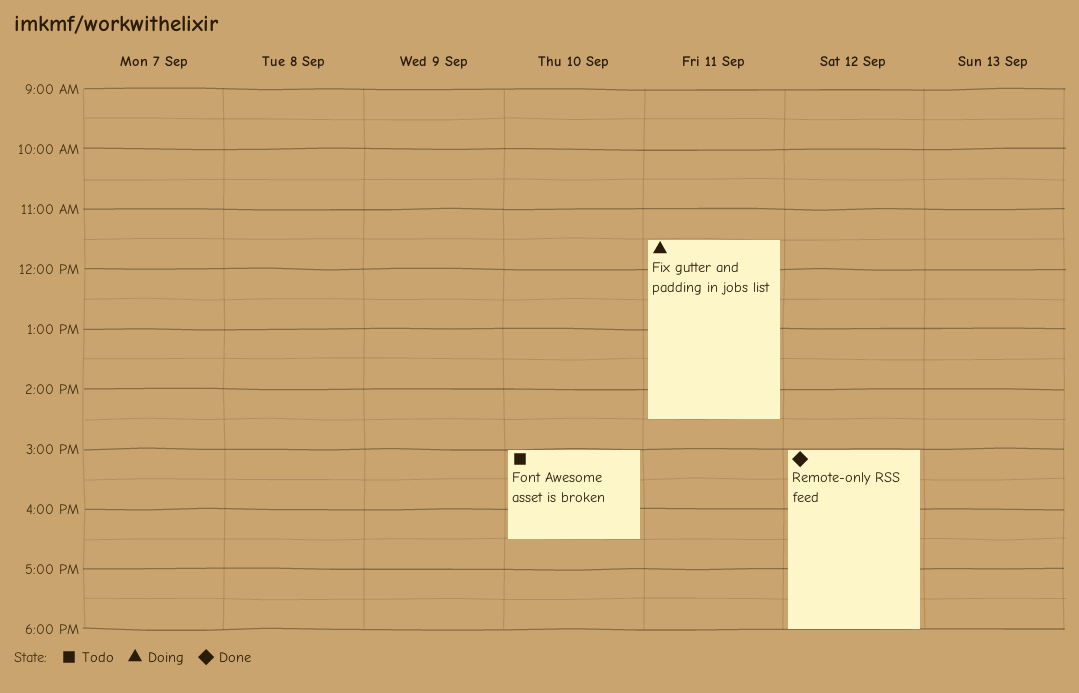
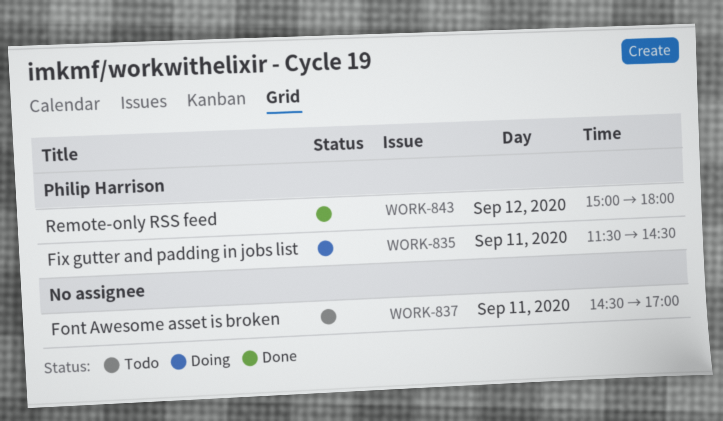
Font Awesome asset is broken, day: Sep 10 -> Sep 11
Font Awesome asset is broken, begins: 15:00 -> 14:30
Font Awesome asset is broken, ends: 16:30 -> 17:00

